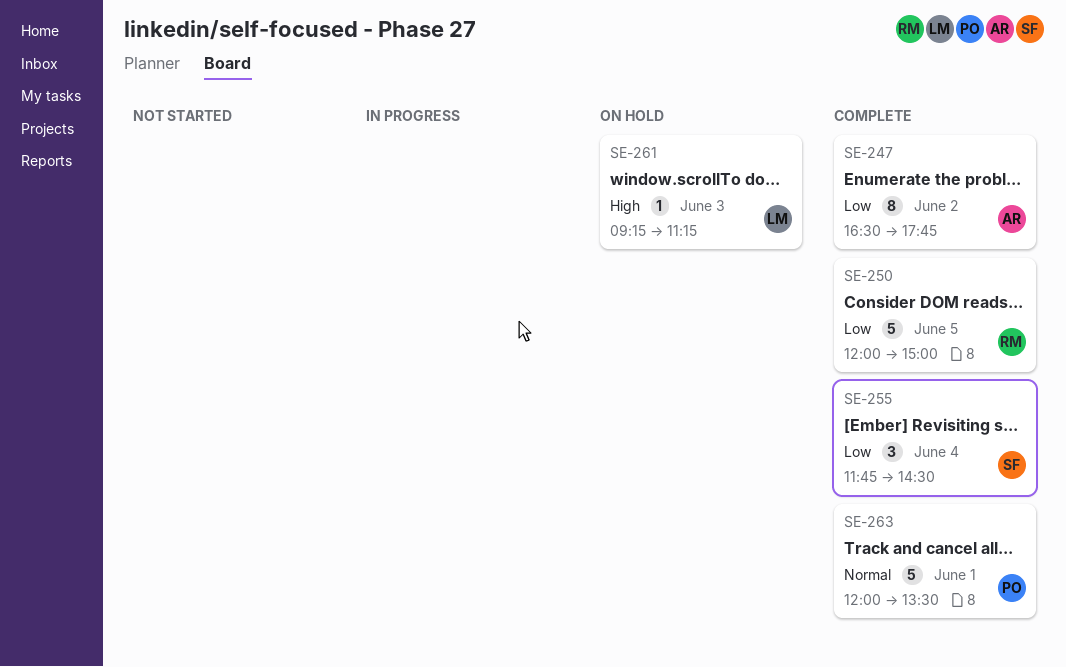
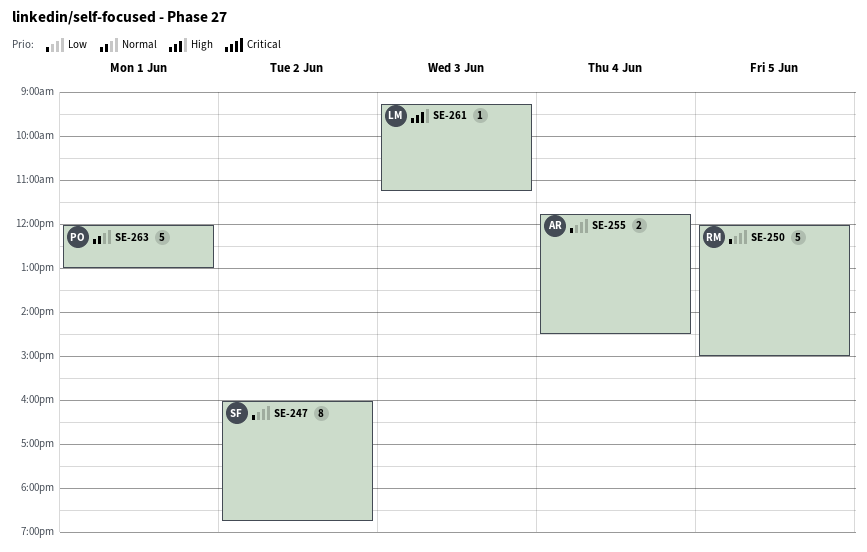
SE-247, owner: AR -> SF
SE-247, begins: 16:30 -> 16:00
SE-247, ends: 17:45 -> 18:45
SE-255, owner: SF -> AR
SE-255, estimate: 3 -> 2
SE-263, ends: 13:30 -> 13:00

